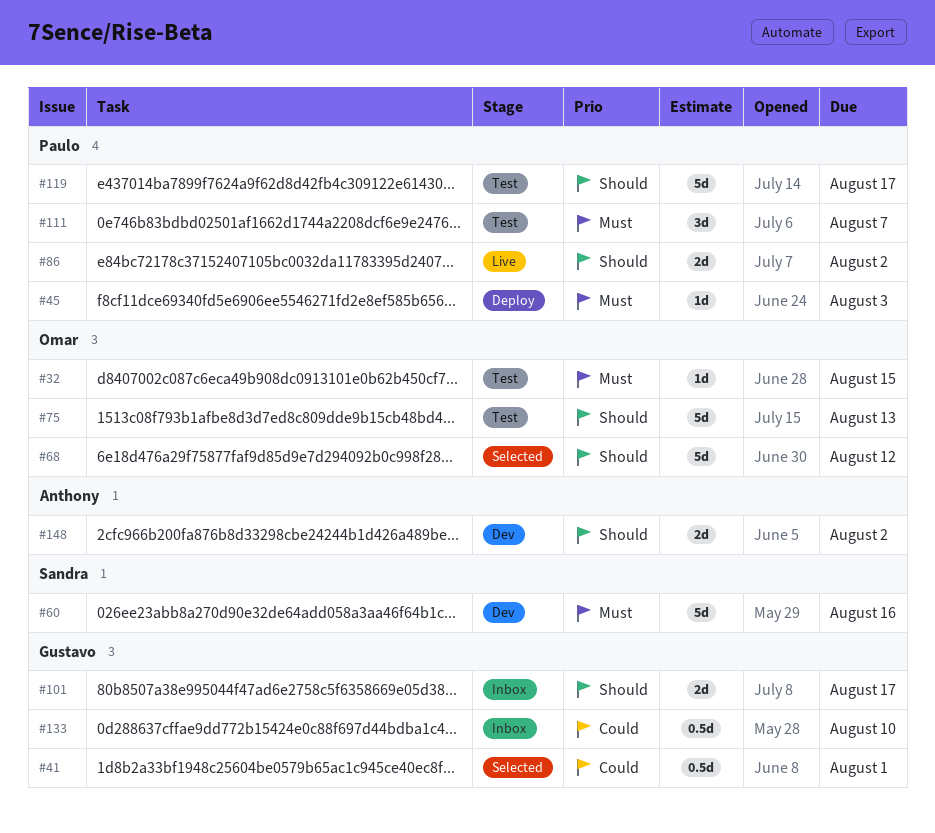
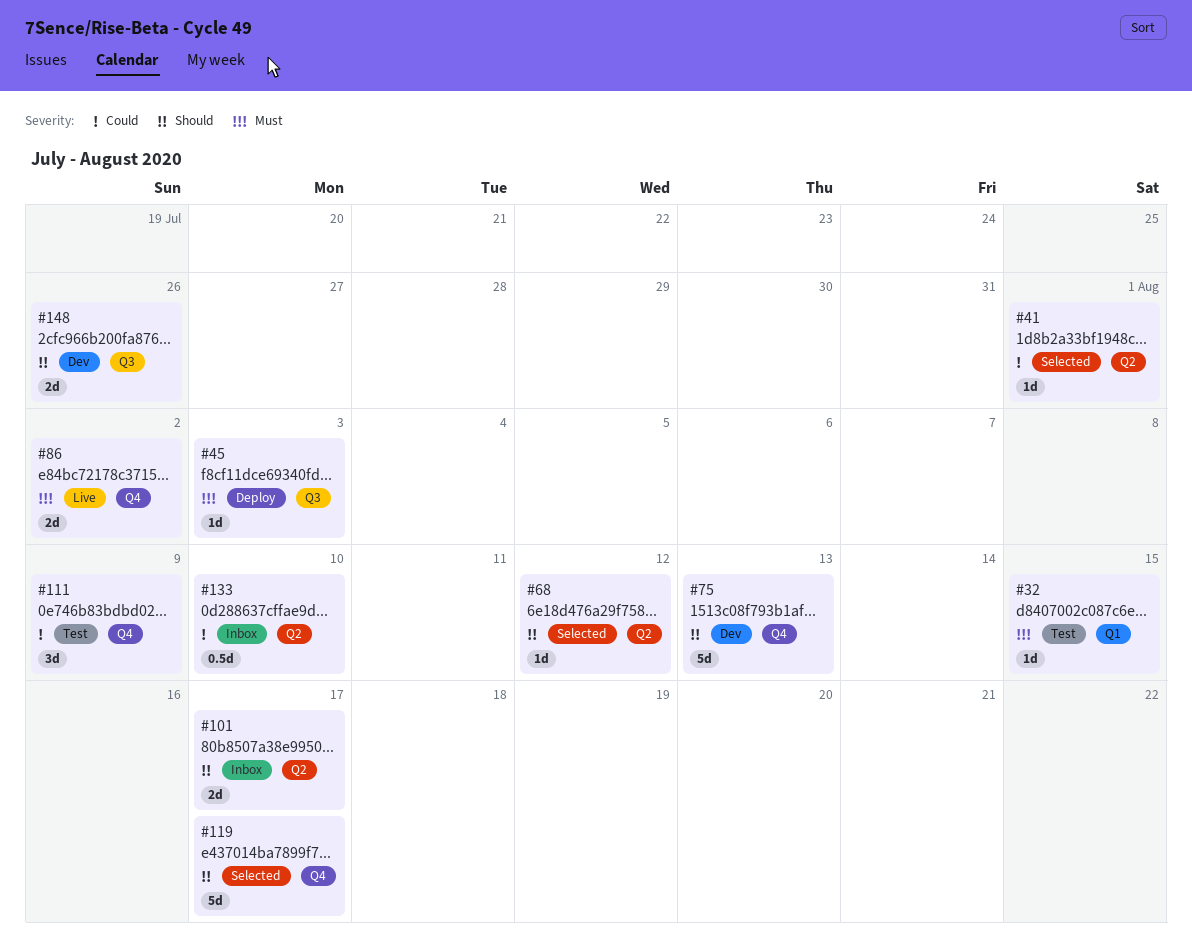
#41, estimate: 0.5d -> 1d
#60: present -> none
#68, estimate: 5d -> 1d
#75, status: Test -> Dev
#86, priority: Should -> Must
#111, priority: Must -> Could
#111, due: Aug 7 -> Aug 9
#119, status: Test -> Selected
#148, due: Aug 2 -> Jul 26

